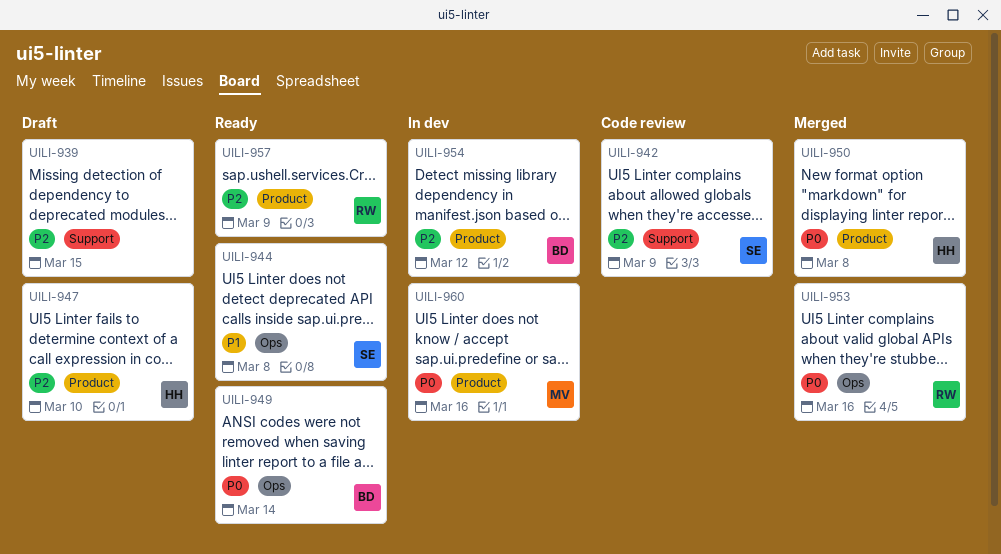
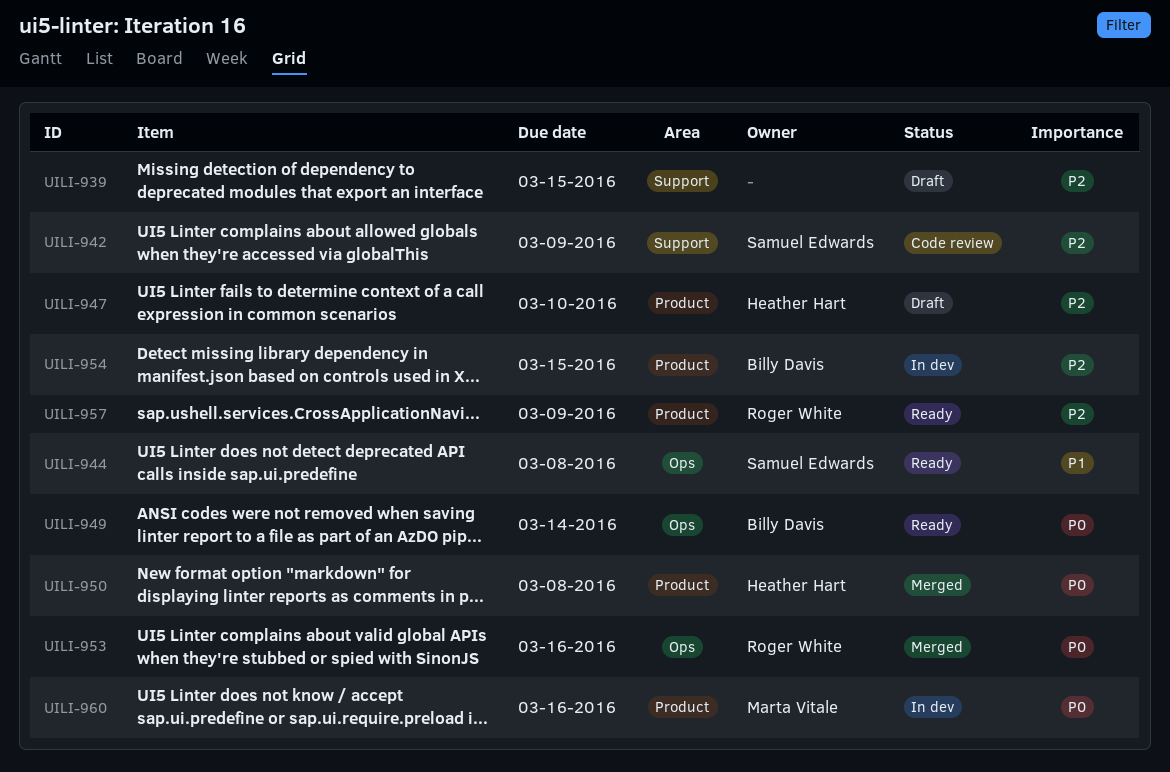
UILI-954, due: Mar 12 -> Mar 15

